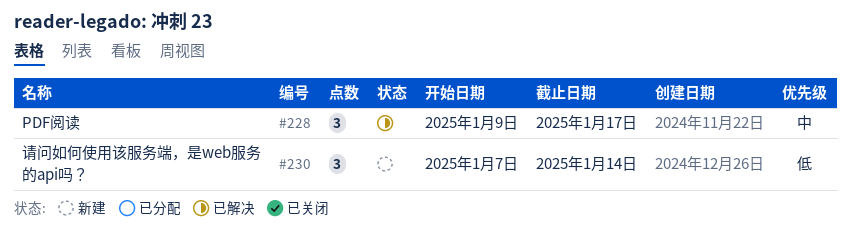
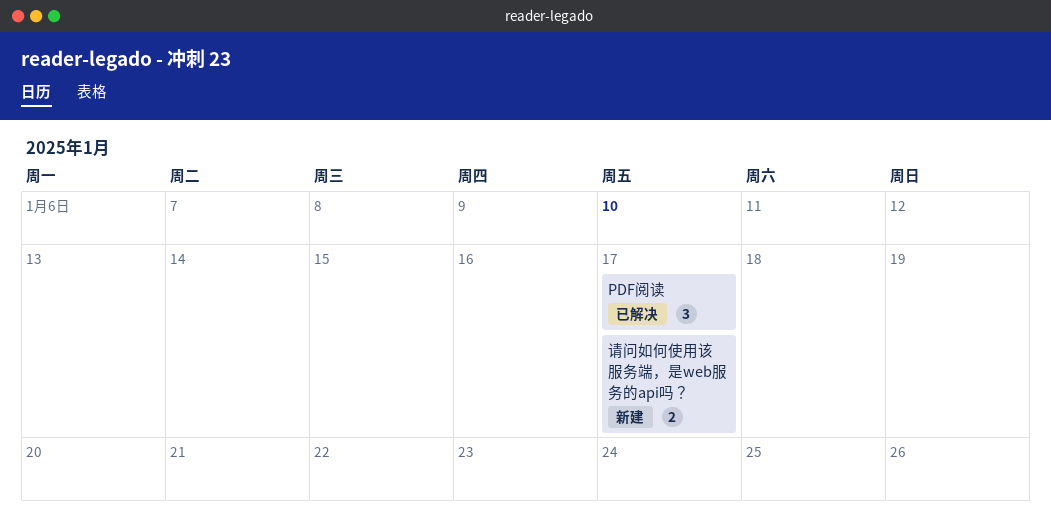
请问如何使用该服务端，是web服务的api吗？, estimate: 3 -> 2
请问如何使用该服务端，是web服务的api吗？, due: Jan 14 -> Jan 17

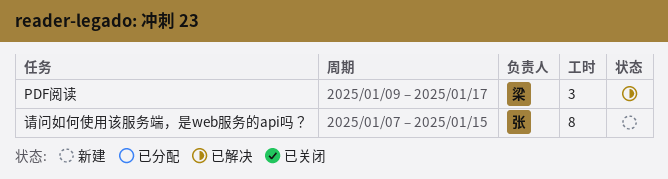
请问如何使用该服务端，是web服务的api吗？, estimate: 2 -> 8
请问如何使用该服务端，是web服务的api吗？, due: Jan 17 -> Jan 15

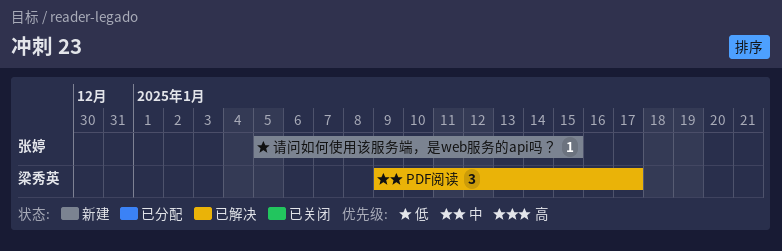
请问如何使用该服务端，是web服务的api吗？, estimate: 8 -> 1
请问如何使用该服务端，是web服务的api吗？, start: Jan 7 -> Jan 5

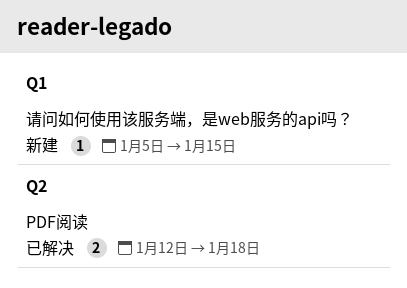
PDF阅读, estimate: 3 -> 2
PDF阅读, start: Jan 9 -> Jan 12
PDF阅读, due: Jan 17 -> Jan 18

